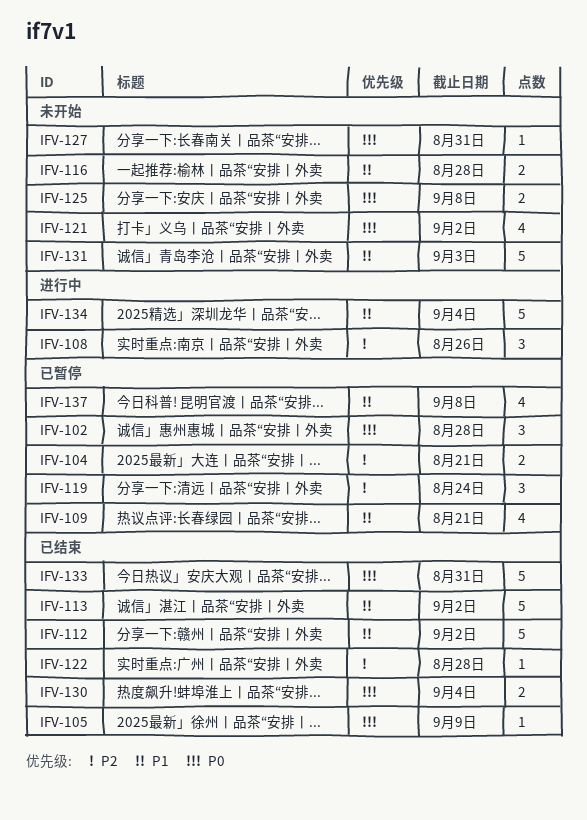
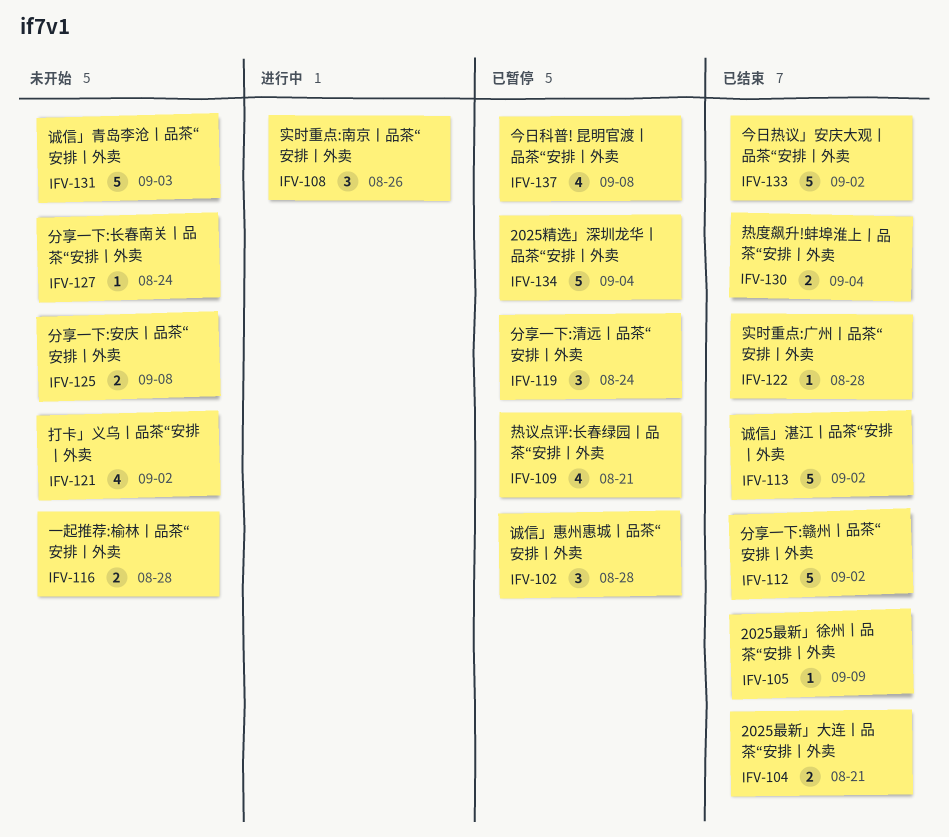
IFV-104, status: 已暂停 -> 已结束
IFV-127, due: Aug 31 -> Aug 24
IFV-133, due: Aug 31 -> Sep 2
IFV-134, status: 进行中 -> 已暂停

